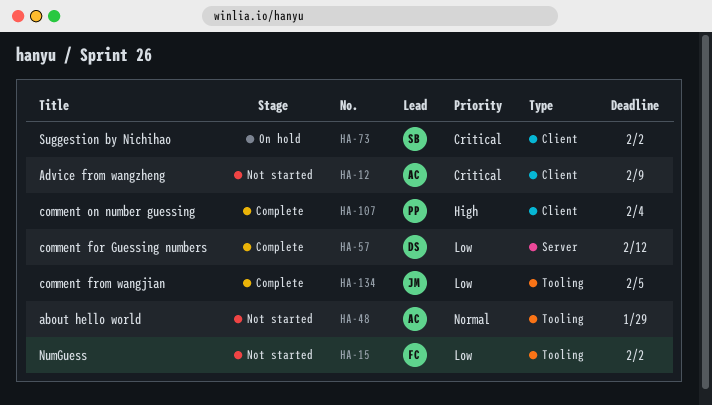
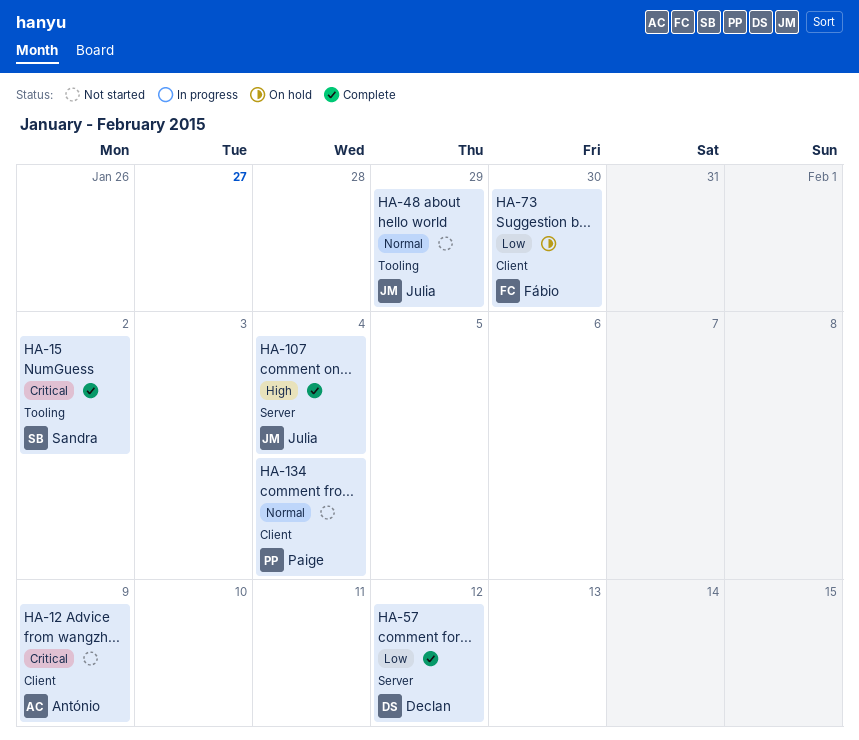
HA-15, status: Not started -> Complete
HA-15, owner: Fábio -> Sandra
HA-15, priority: Low -> Critical
HA-48, owner: António -> Julia
HA-73, owner: Sandra -> Fábio
HA-73, priority: Critical -> Low
HA-73, due: Feb 2 -> Jan 30
HA-107, owner: Paige -> Julia
HA-107, label: Client -> Server
HA-134, status: Complete -> Not started
HA-134, owner: Julia -> Paige
HA-134, priority: Low -> Normal
HA-134, label: Tooling -> Client
HA-134, due: Feb 5 -> Feb 4

